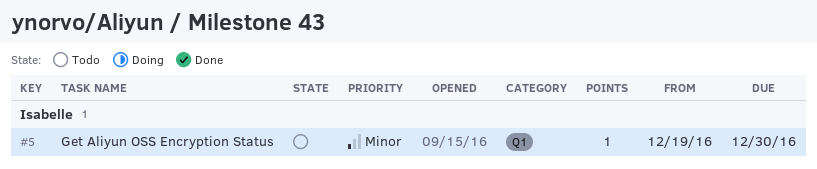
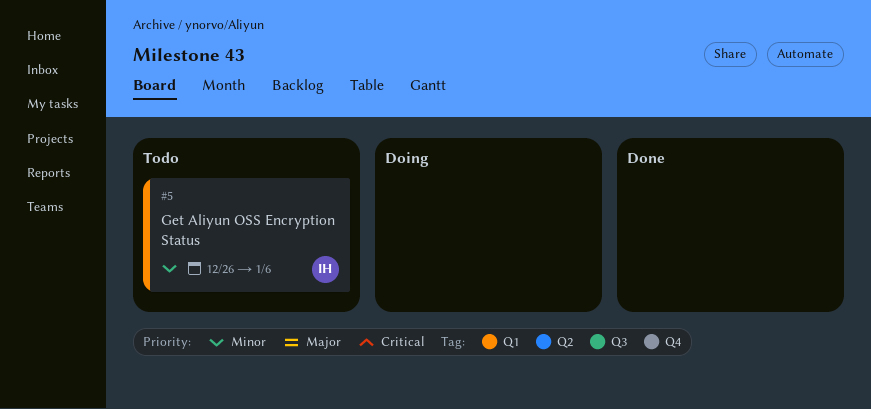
#5, start: Dec 19 -> Dec 26
#5, due: Dec 30 -> Jan 6

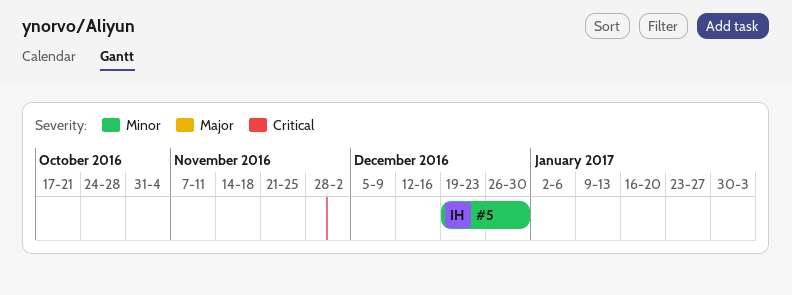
#5, start: Dec 26 -> Dec 19
#5, due: Jan 6 -> Dec 30

